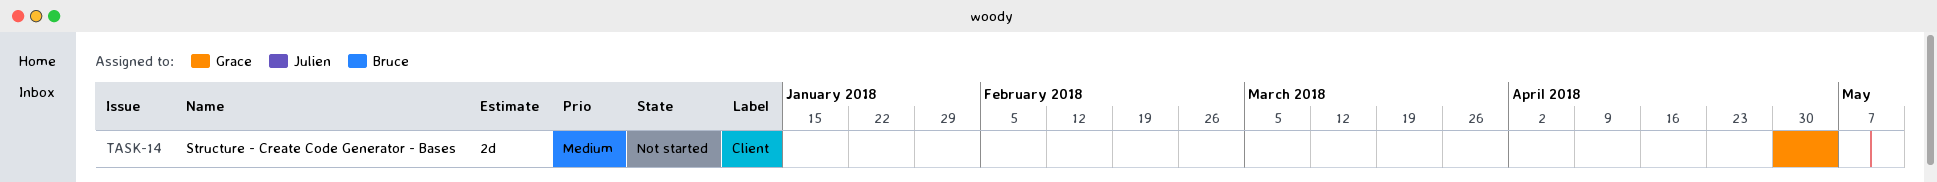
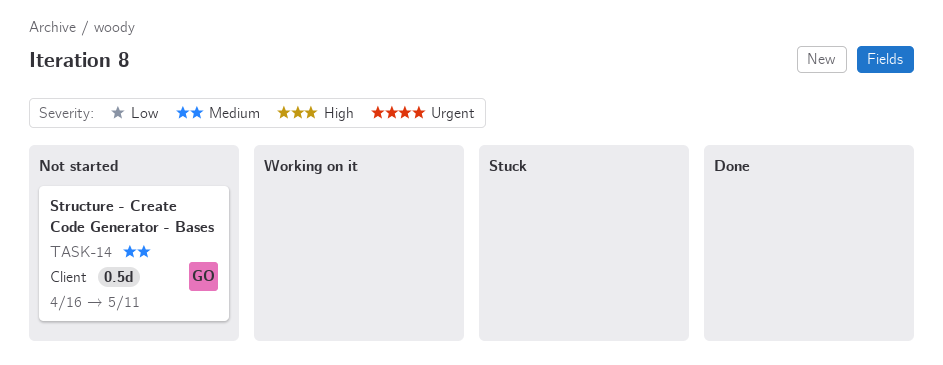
TASK-14, estimate: 2d -> 0.5d
TASK-14, start: Apr 30 -> Apr 16
TASK-14, due: May 4 -> May 11

